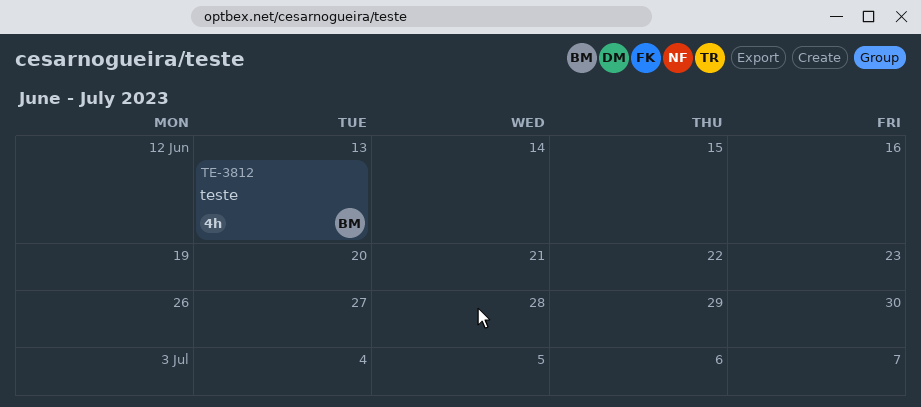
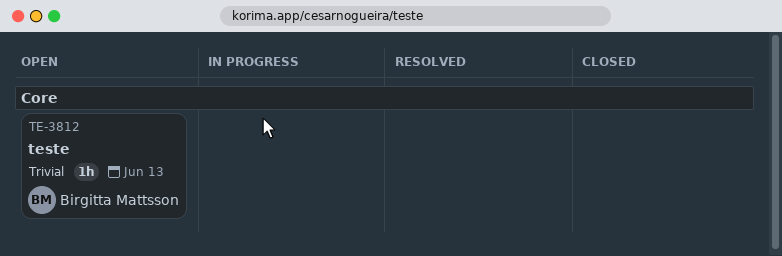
TE-3812, estimate: 4h -> 1h

